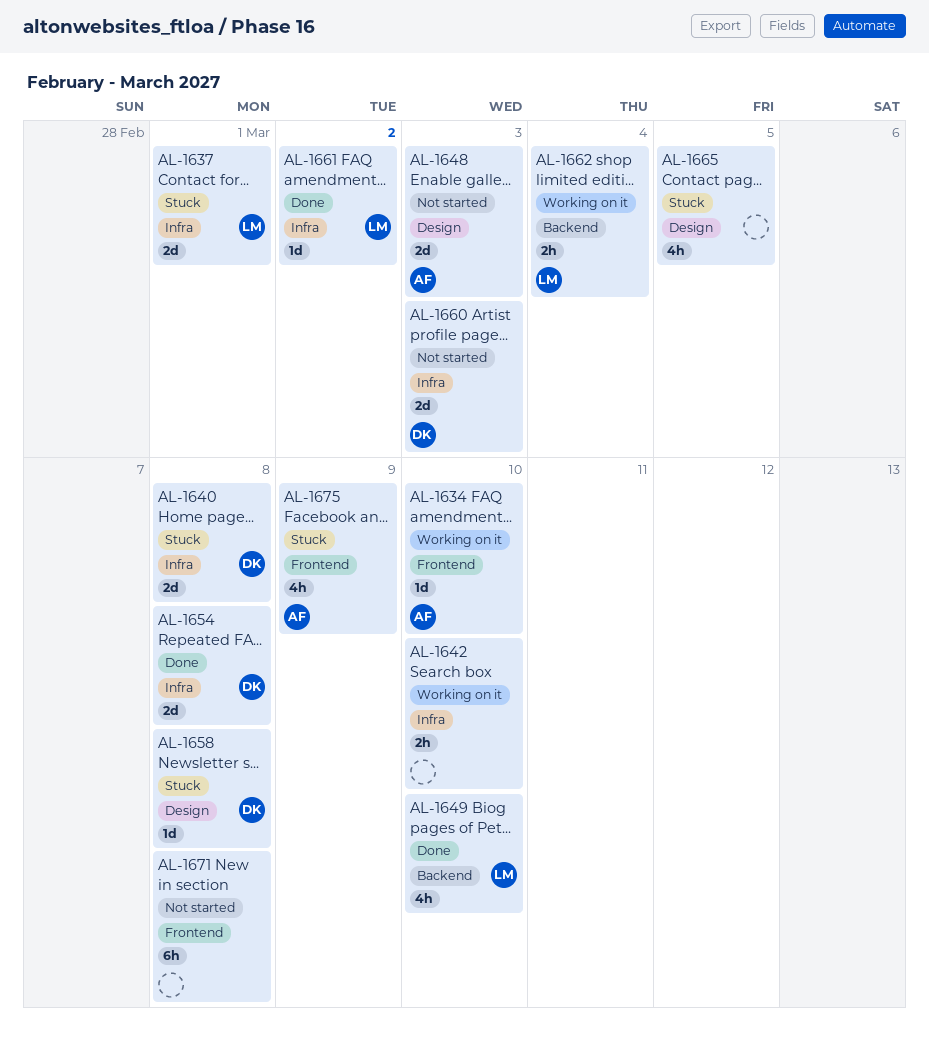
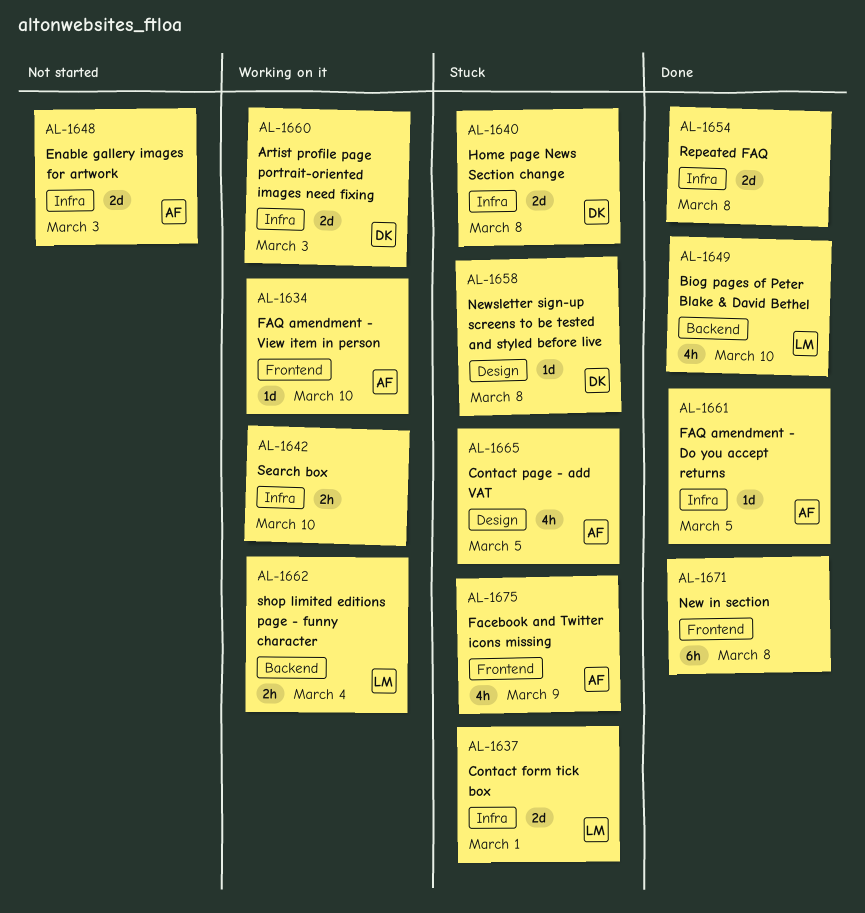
AL-1648, label: Design -> Infra
AL-1654, owner: DK -> none
AL-1660, status: Not started -> Working on it
AL-1661, owner: LM -> AF
AL-1661, due: Mar 2 -> Mar 5
AL-1665, owner: none -> AF
AL-1671, status: Not started -> Done

